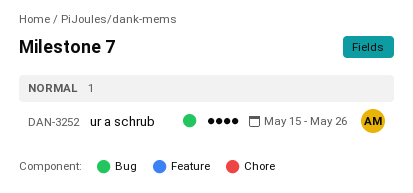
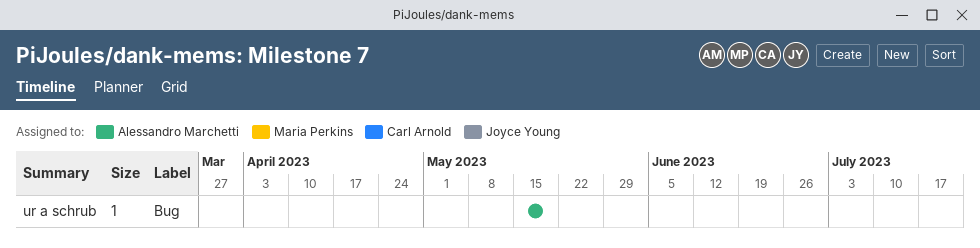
ur a schrub, estimate: 4 -> 1
ur a schrub, due: May 26 -> May 19

